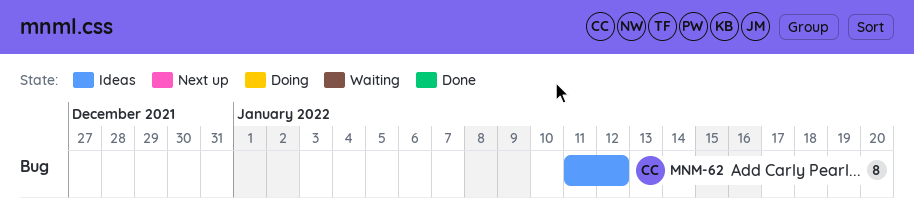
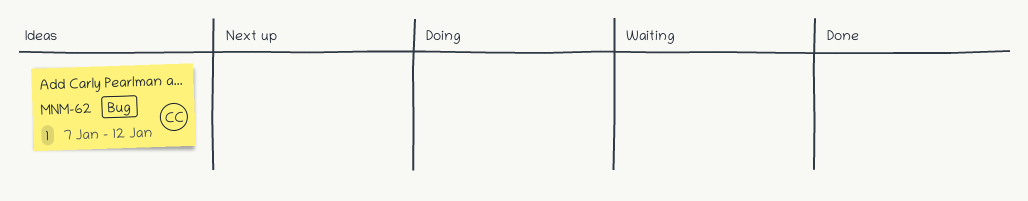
MNM-62, estimate: 8 -> 1
MNM-62, start: Jan 11 -> Jan 7

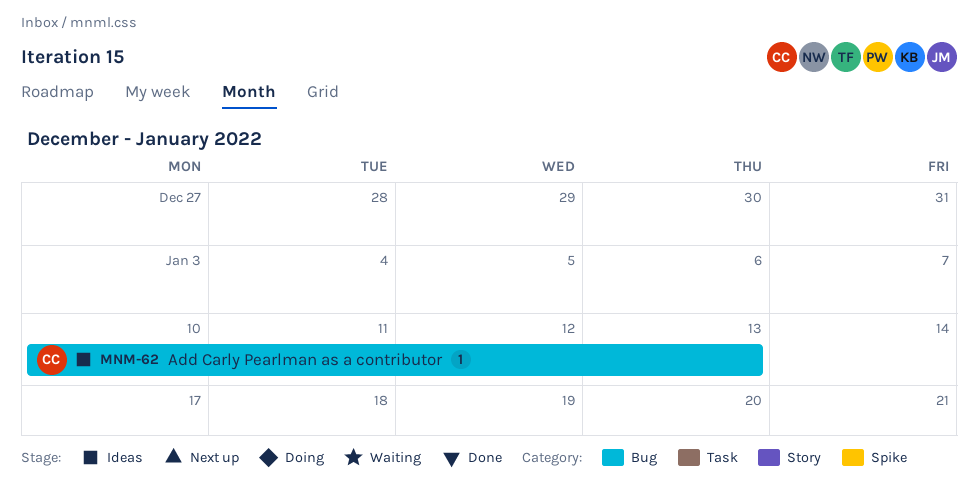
MNM-62, start: Jan 7 -> Jan 10
MNM-62, due: Jan 12 -> Jan 13

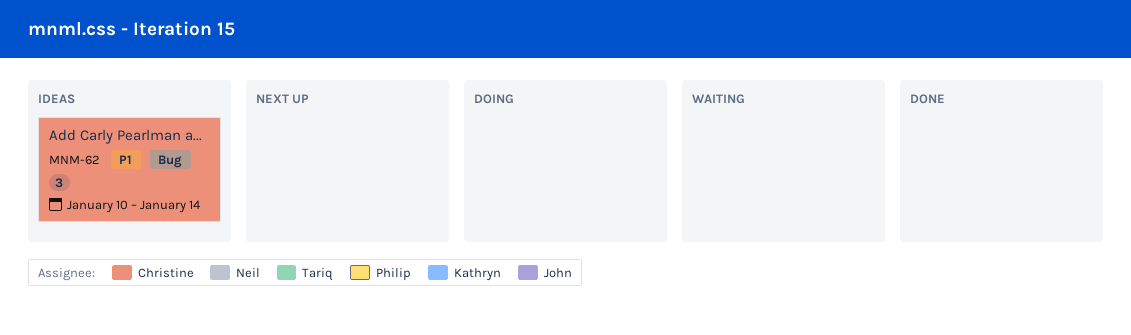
MNM-62, estimate: 1 -> 3
MNM-62, due: Jan 13 -> Jan 14

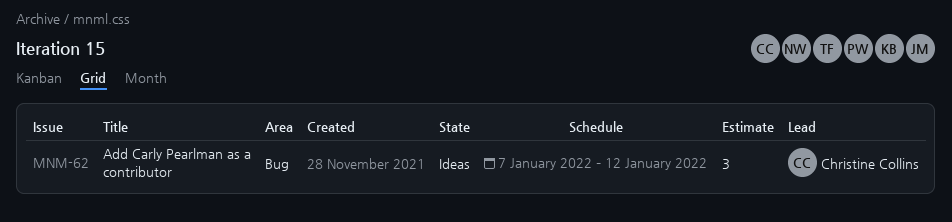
MNM-62, start: Jan 10 -> Jan 7
MNM-62, due: Jan 14 -> Jan 12

